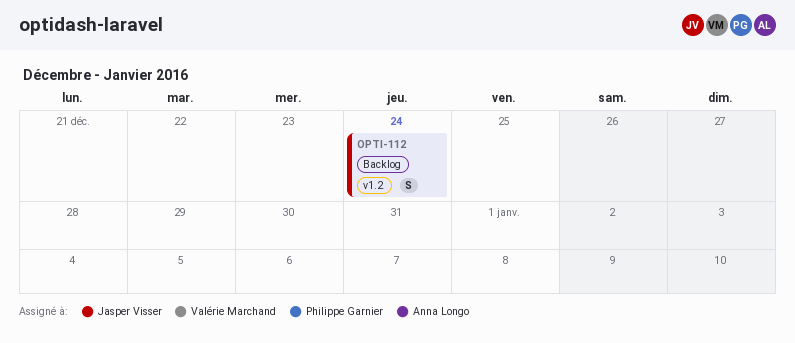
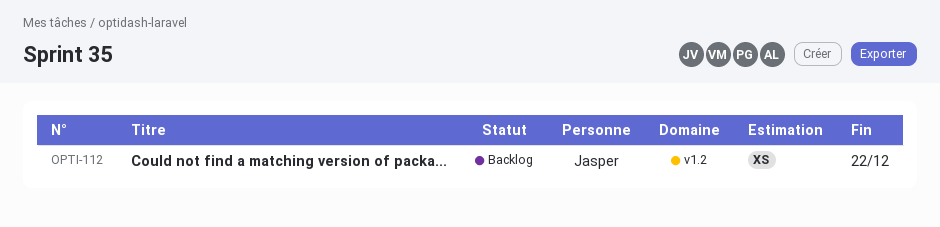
OPTI-112, estimate: S -> XS
OPTI-112, due: Dec 24 -> Dec 22

